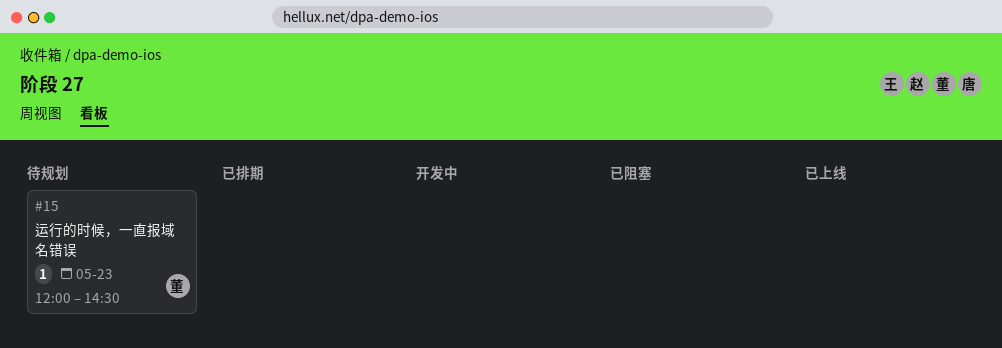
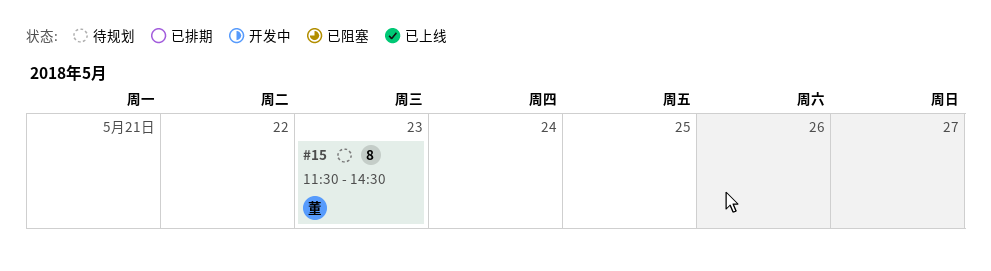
#15, estimate: 1 -> 8
#15, begins: 12:00 -> 11:30

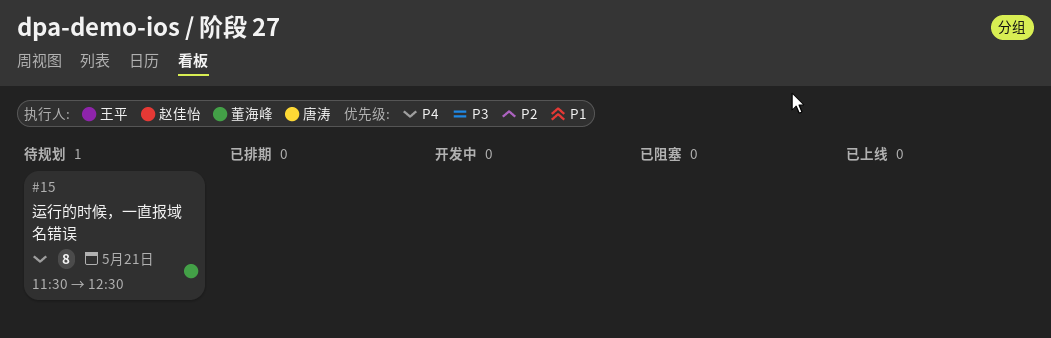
#15, day: May 23 -> May 21
#15, ends: 14:30 -> 12:30

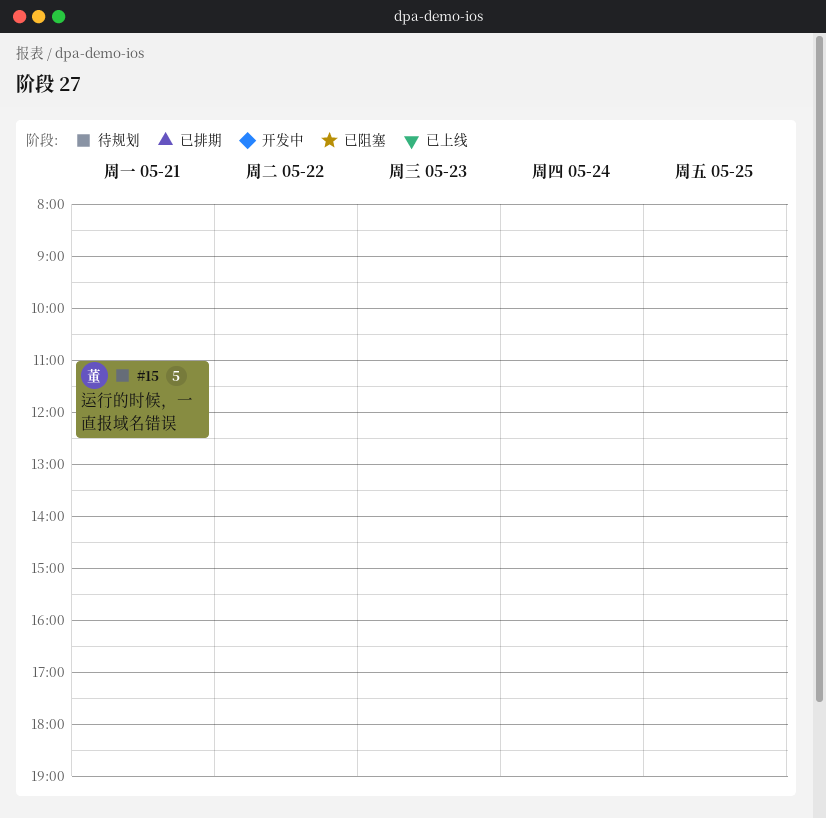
#15, estimate: 8 -> 5
#15, begins: 11:30 -> 11:00

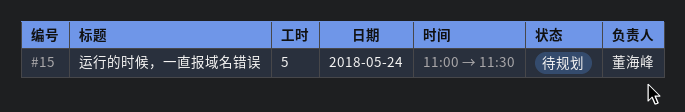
#15, day: May 21 -> May 24
#15, ends: 12:30 -> 11:30

